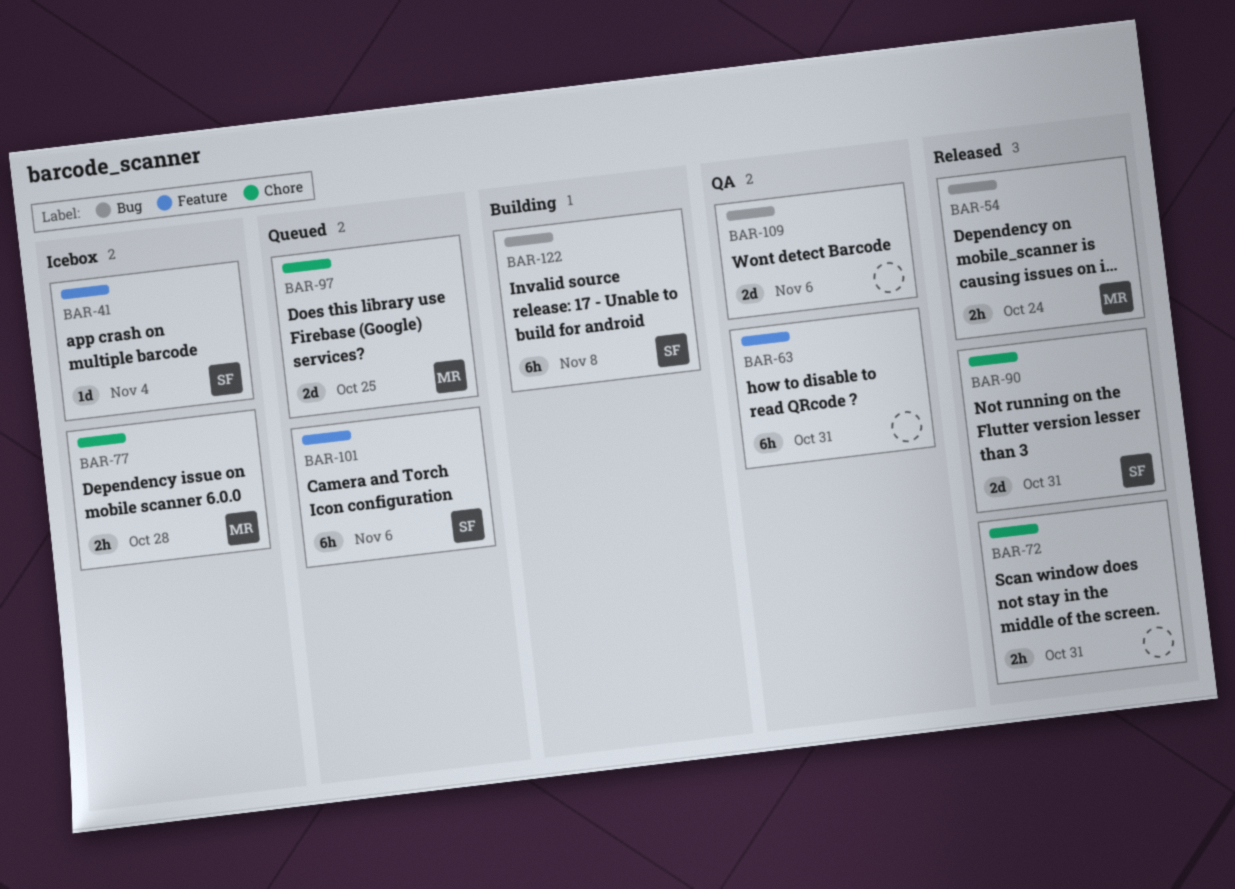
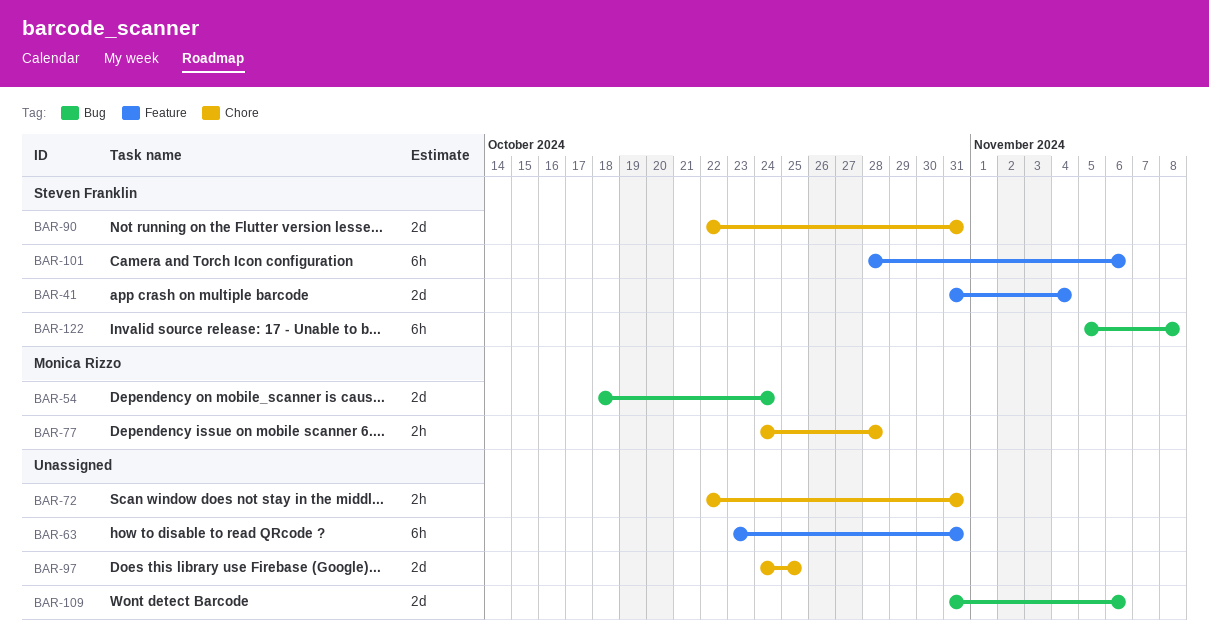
BAR-41, estimate: 1d -> 2d
BAR-54, estimate: 2h -> 2d
BAR-97, owner: Monica Rizzo -> none

